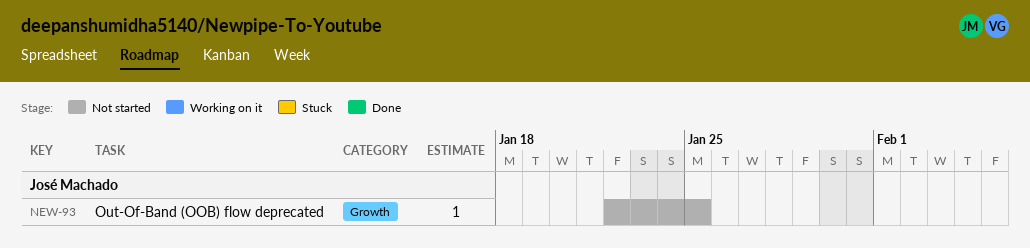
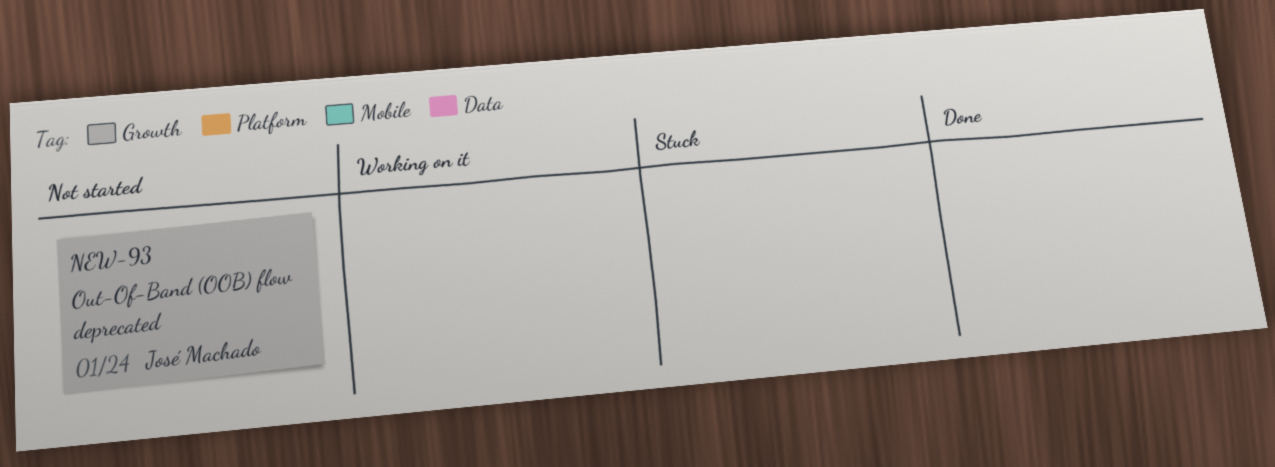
NEW-93, due: Jan 25 -> Jan 24

